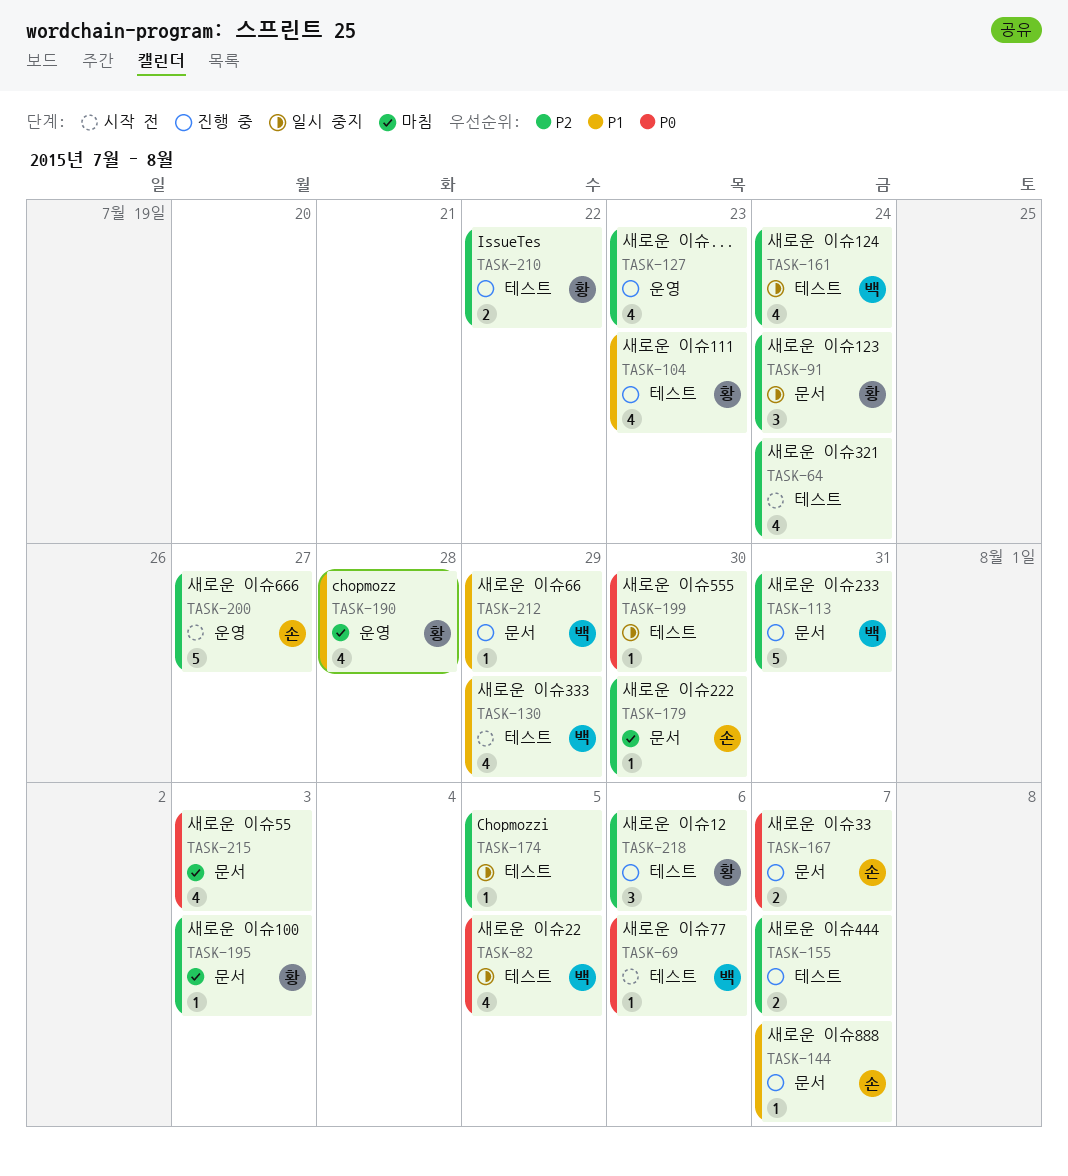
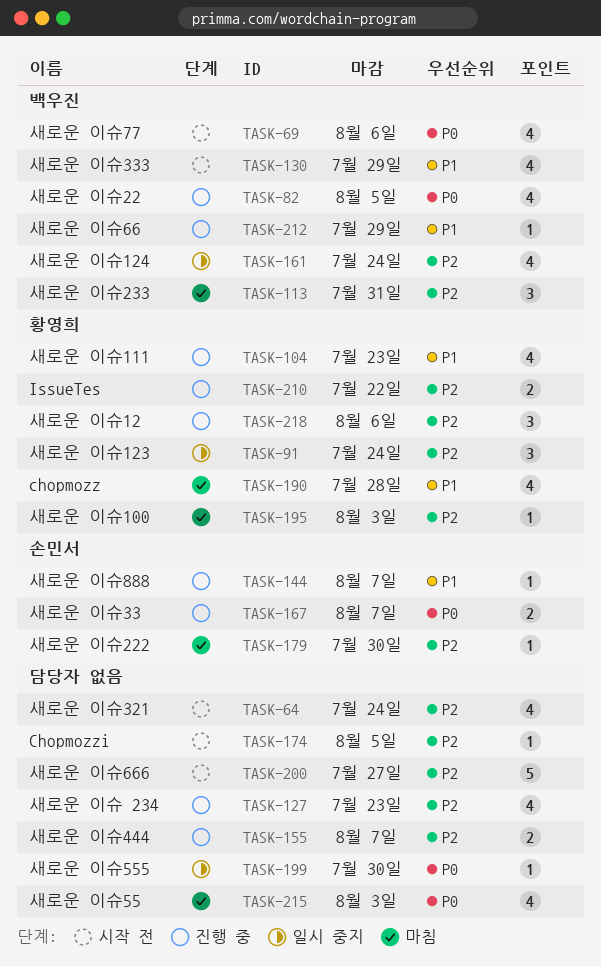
TASK-69, estimate: 1 -> 4
TASK-82, status: 일시 중지 -> 진행 중
TASK-113, status: 진행 중 -> 마침
TASK-113, estimate: 5 -> 3
TASK-174, status: 일시 중지 -> 시작 전
TASK-200, owner: 손민서 -> none

